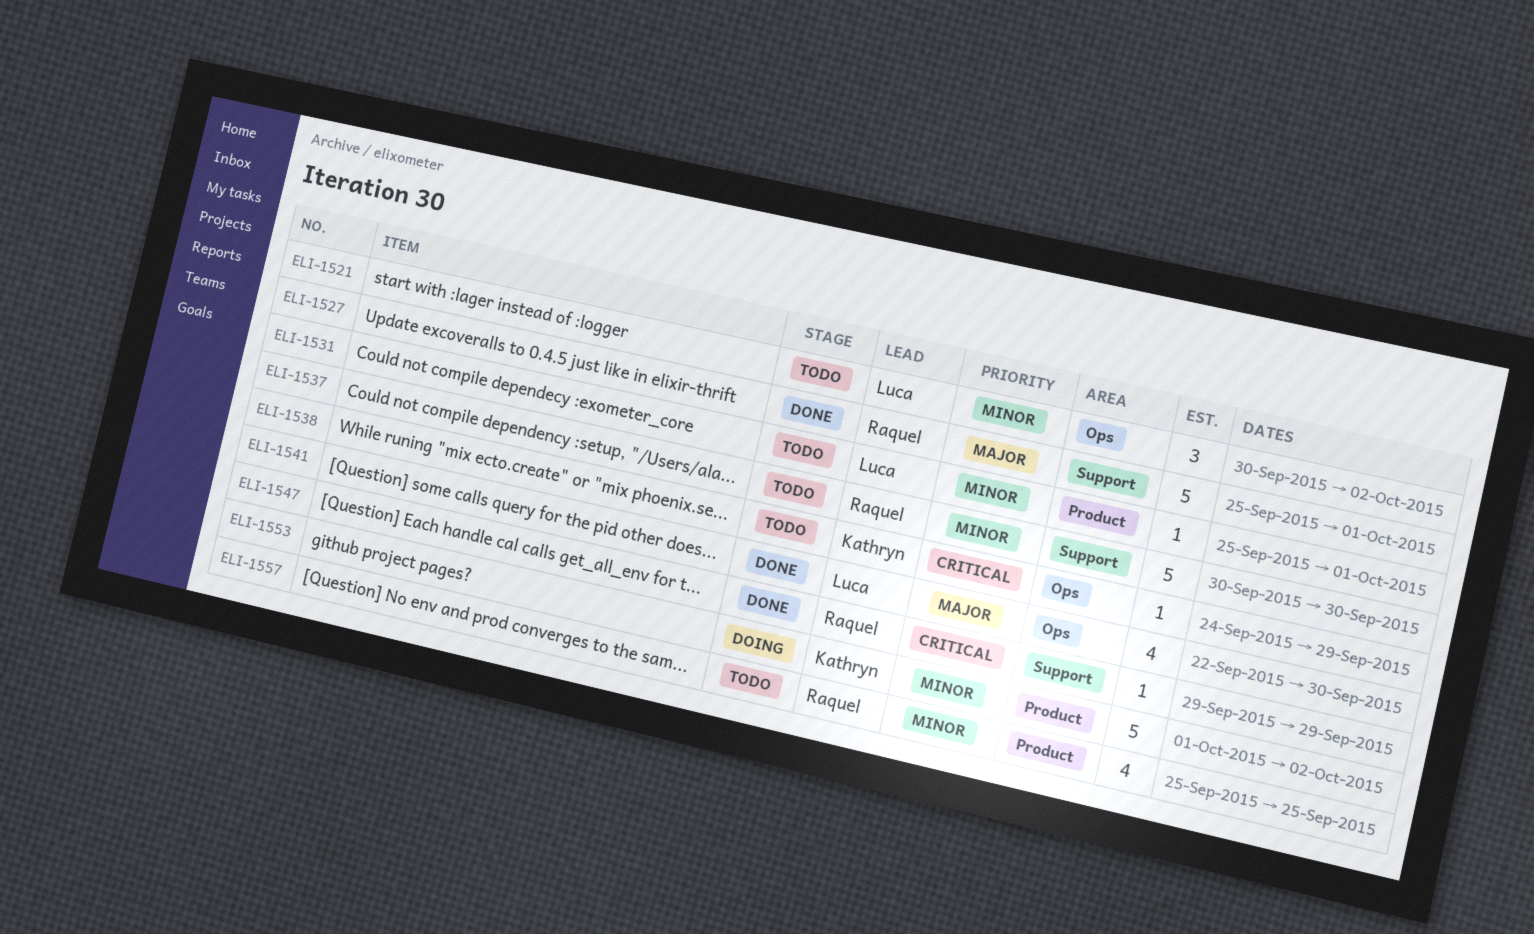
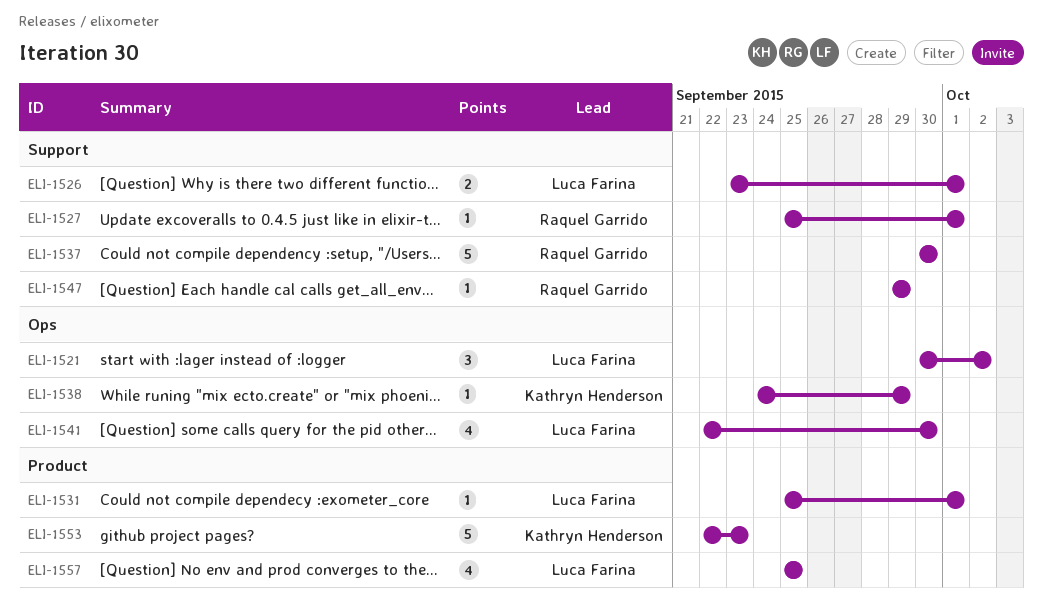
ELI-1526: none -> present
ELI-1527, estimate: 5 -> 1
ELI-1553, start: Oct 1 -> Sep 22
ELI-1553, due: Oct 2 -> Sep 23
ELI-1557, owner: Raquel Garrido -> Luca Farina

